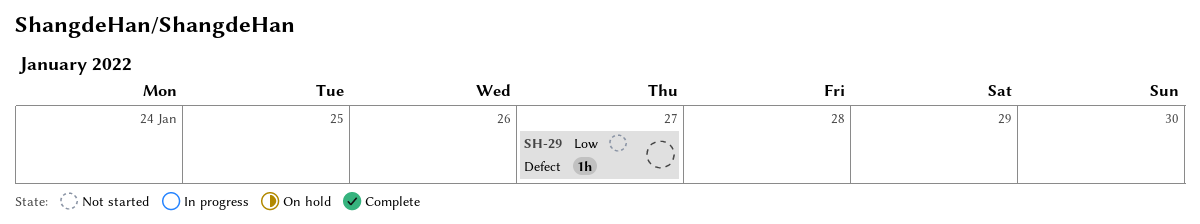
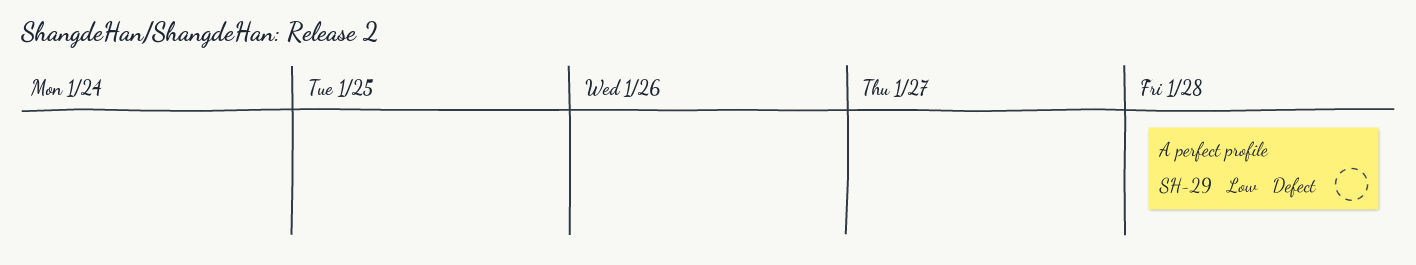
SH-29, due: Jan 27 -> Jan 28

